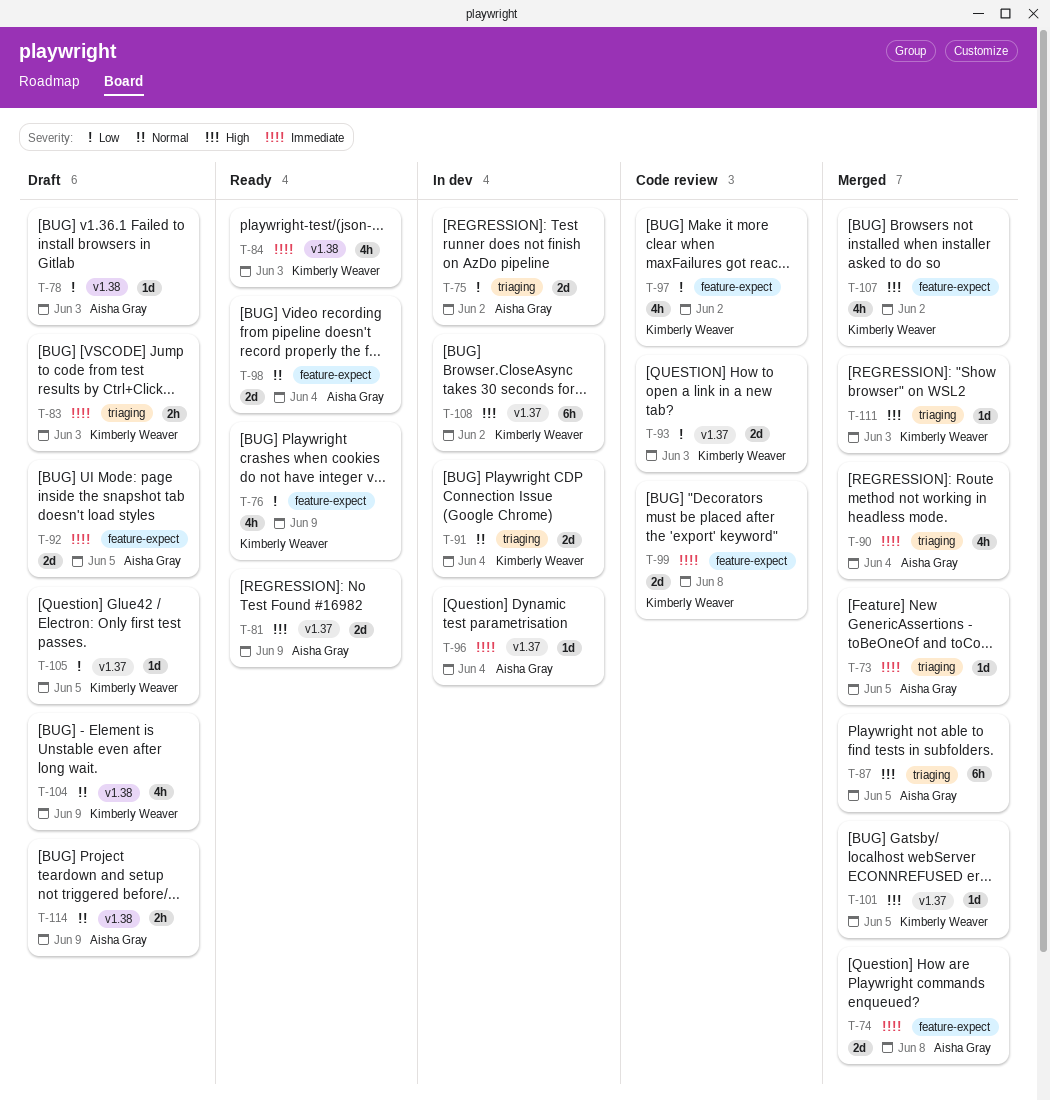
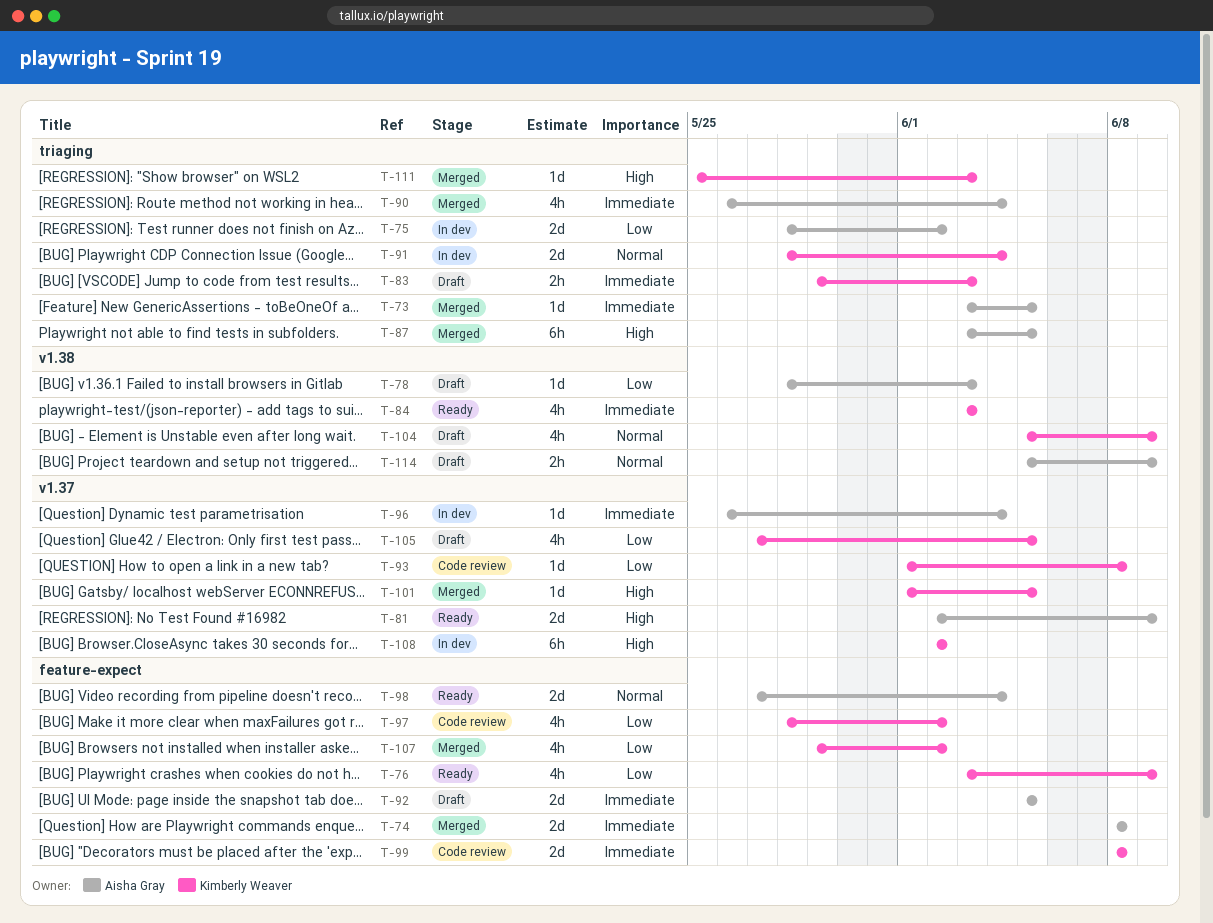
T-93, estimate: 2d -> 1d
T-93, due: Jun 3 -> Jun 8
T-105, estimate: 1d -> 4h
T-107, priority: High -> Low

